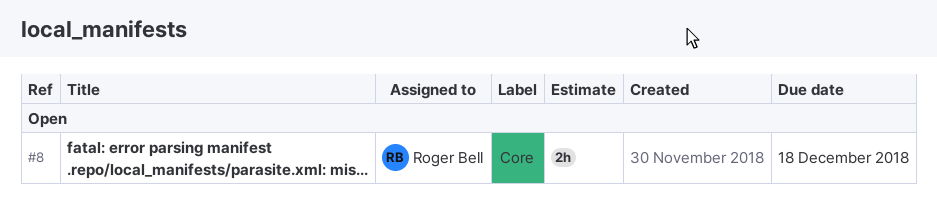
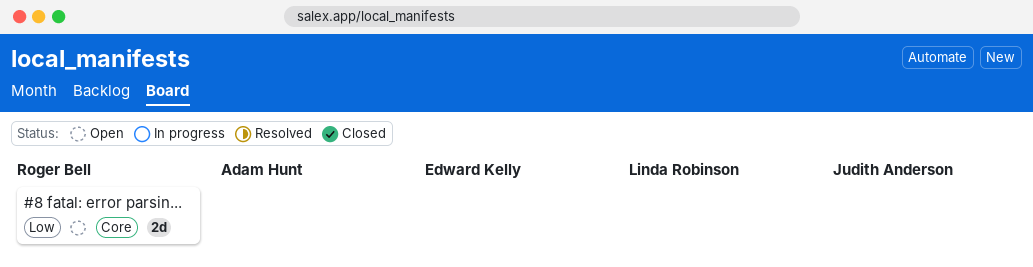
#8, estimate: 2h -> 2d

